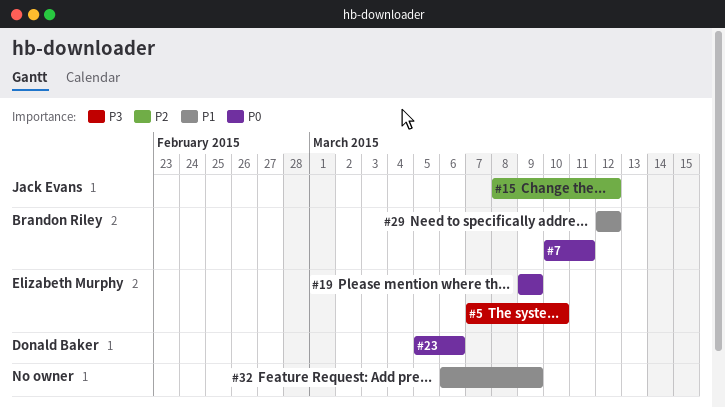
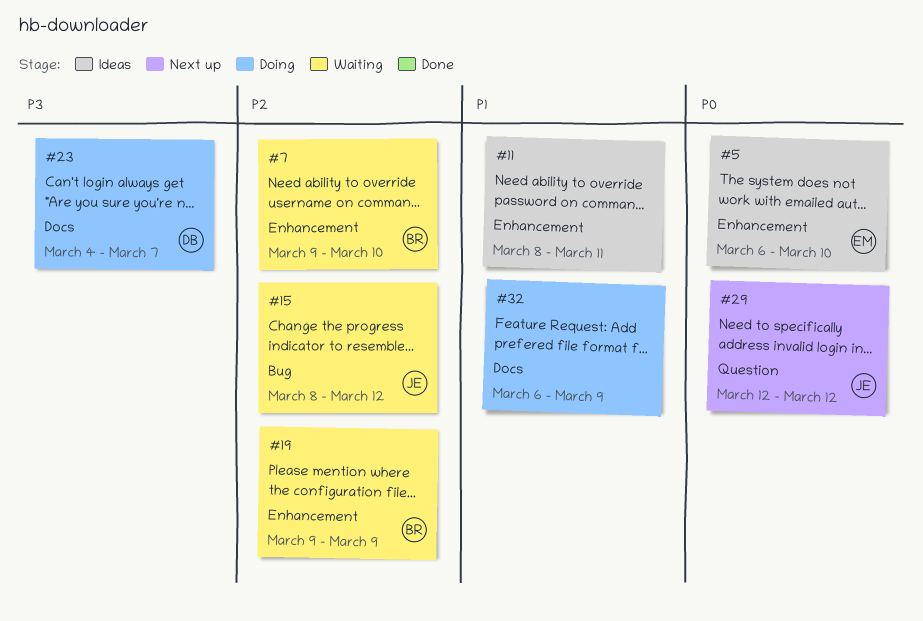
#5, priority: P3 -> P0
#5, start: Mar 7 -> Mar 6
#7, priority: P0 -> P2
#7, start: Mar 10 -> Mar 9
#7, due: Mar 11 -> Mar 10
#11: none -> present
#19, owner: Elizabeth Murphy -> Brandon Riley
#19, priority: P0 -> P2
#23, priority: P0 -> P3
#23, start: Mar 5 -> Mar 4
#23, due: Mar 6 -> Mar 7
#29, owner: Brandon Riley -> Jack Evans
#29, priority: P1 -> P0

